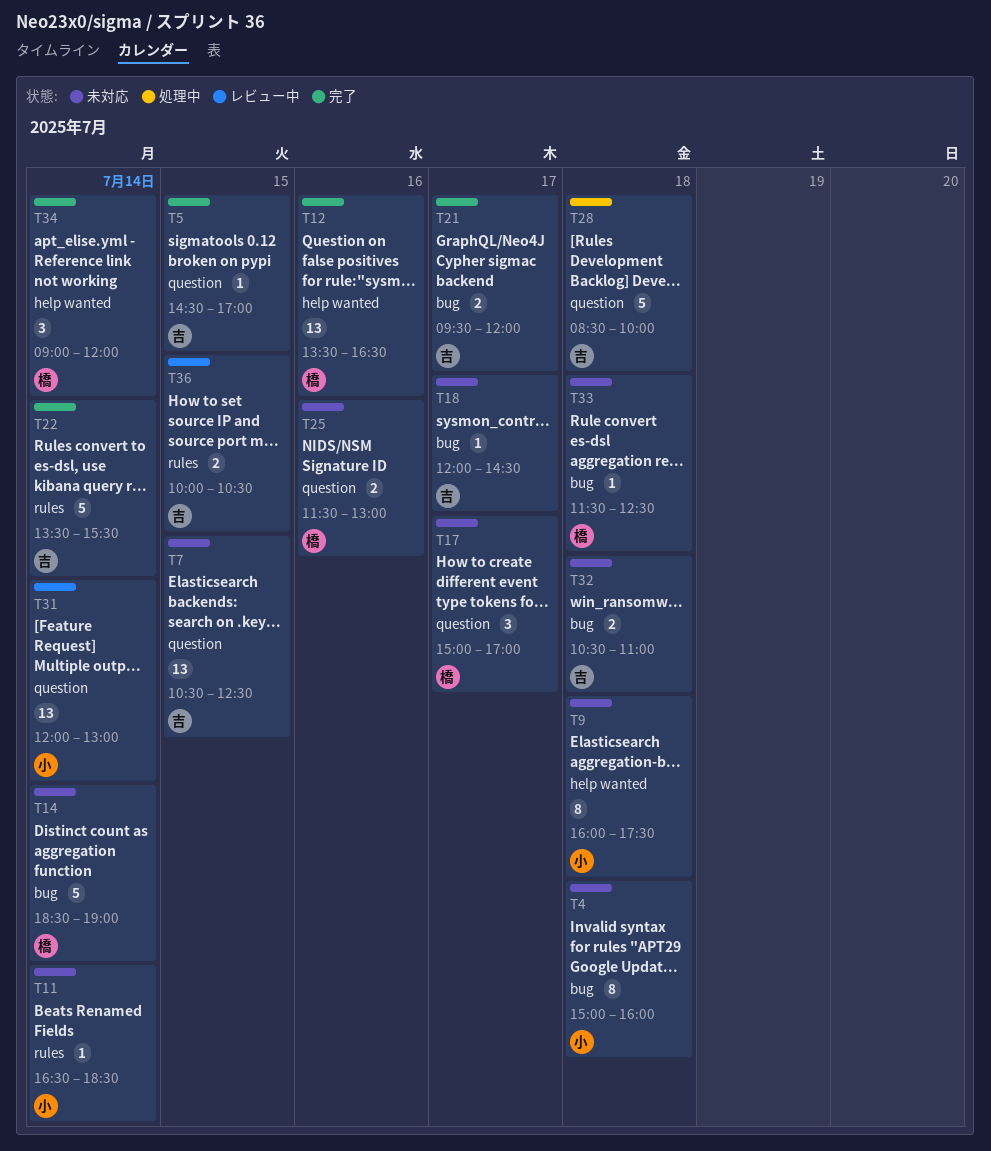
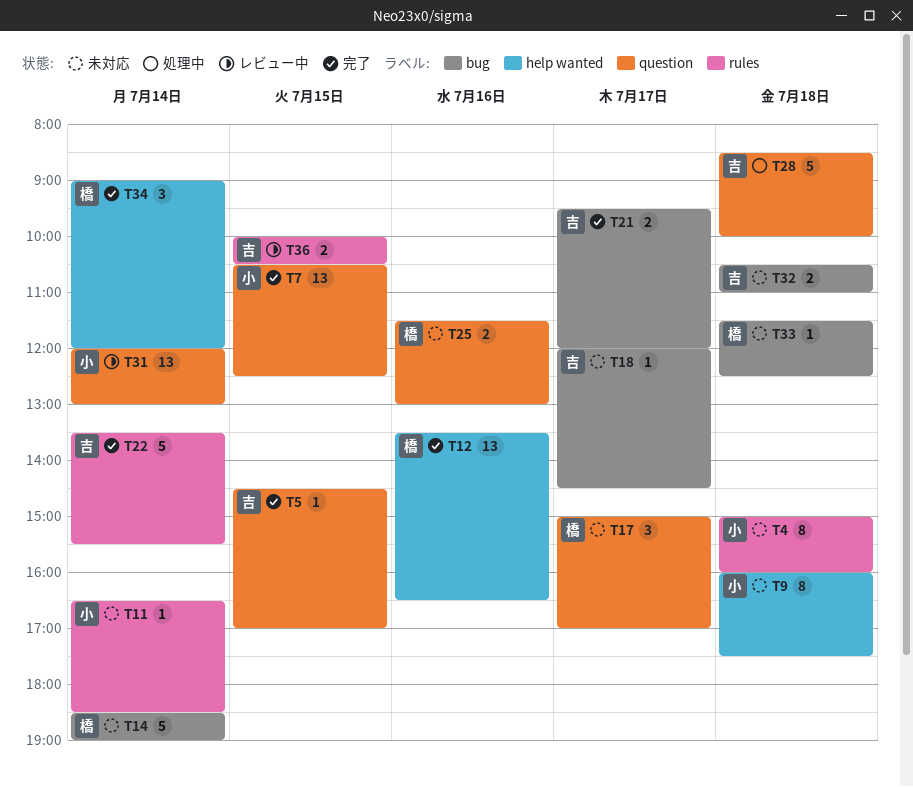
T4, label: bug -> rules
T7, status: 未対応 -> 完了
T7, owner: 吉 -> 小

